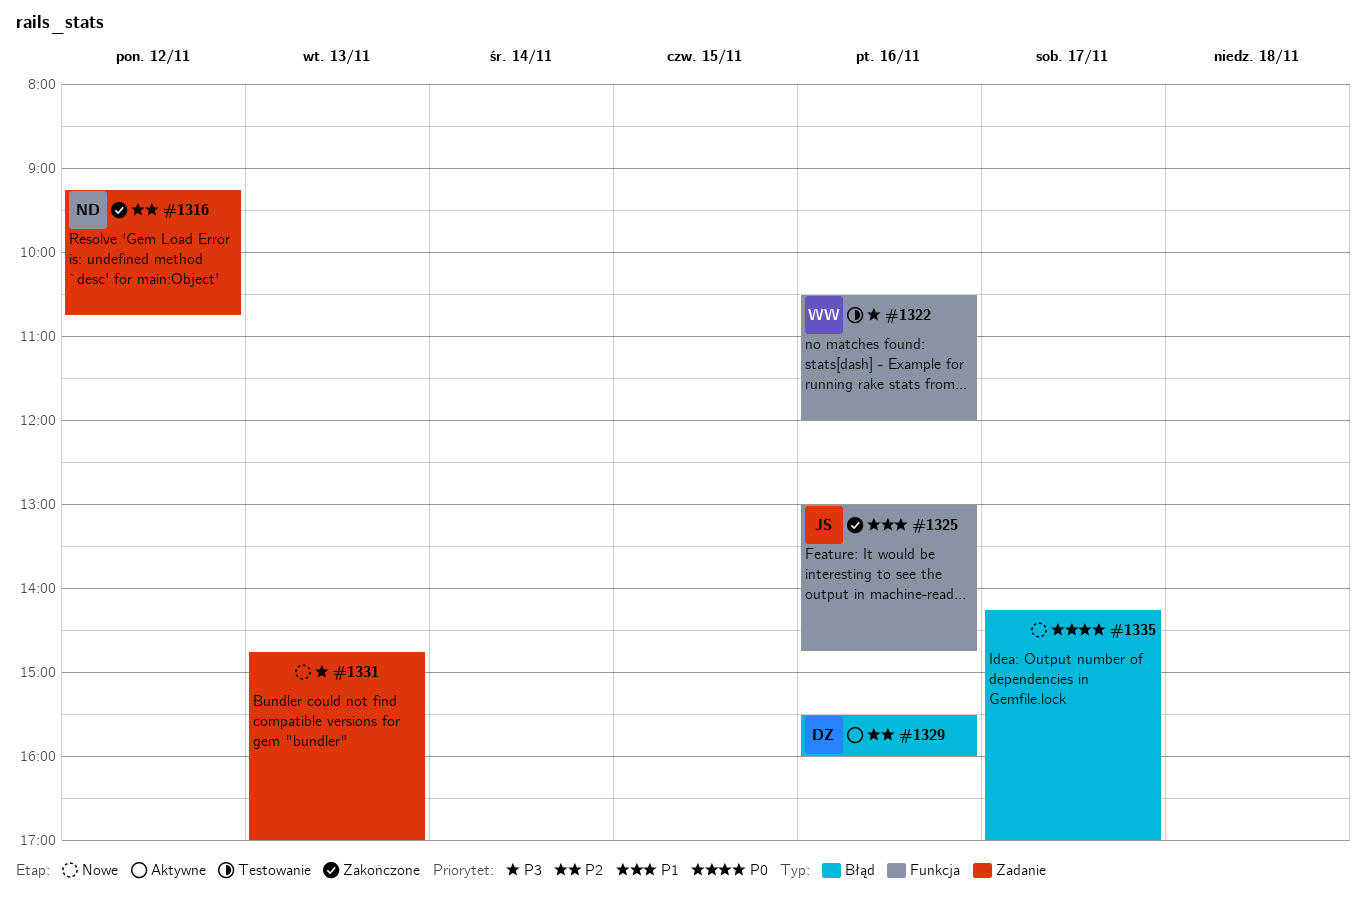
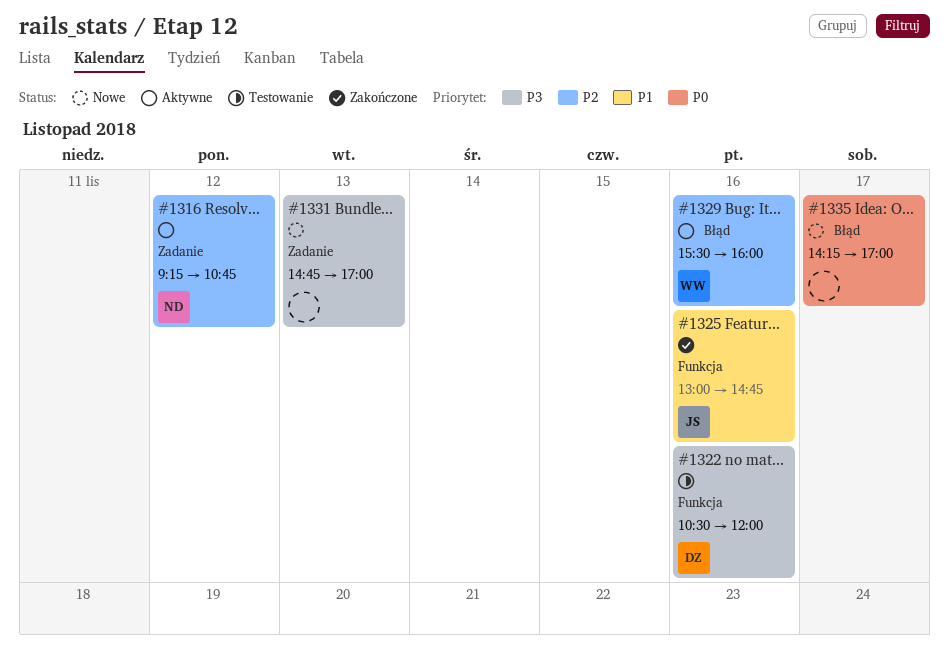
#1316, status: Zakończone -> Aktywne
#1322, owner: WW -> DZ
#1329, owner: DZ -> WW

